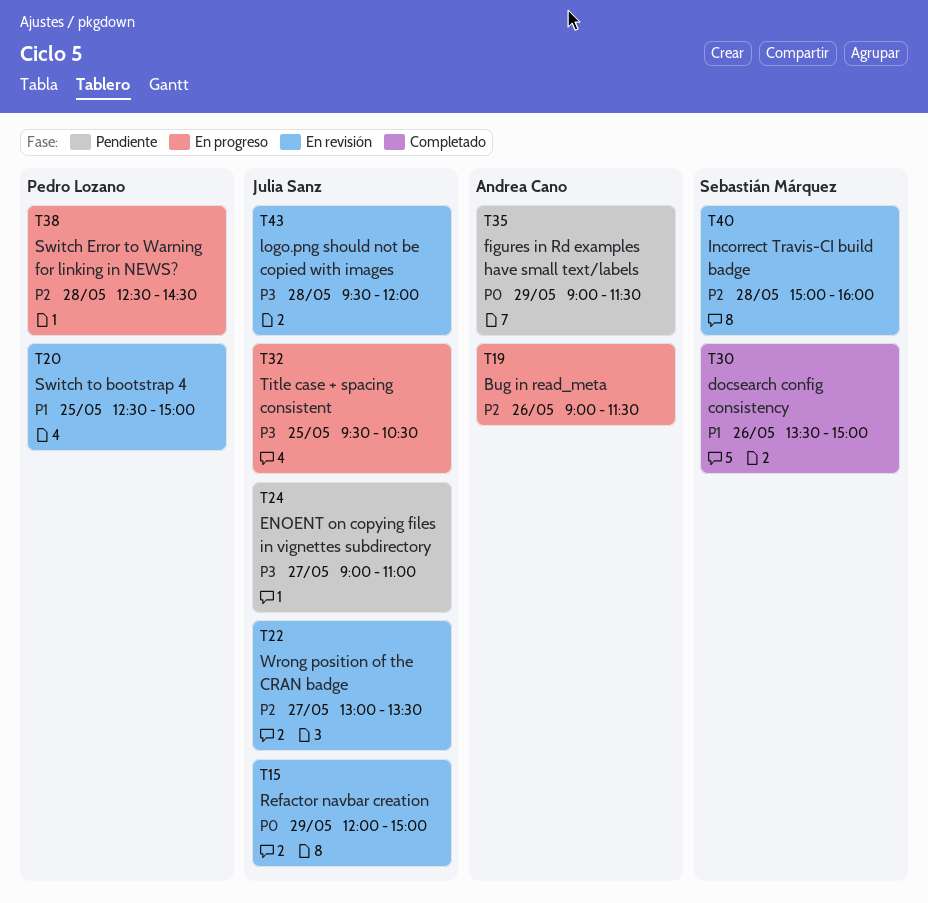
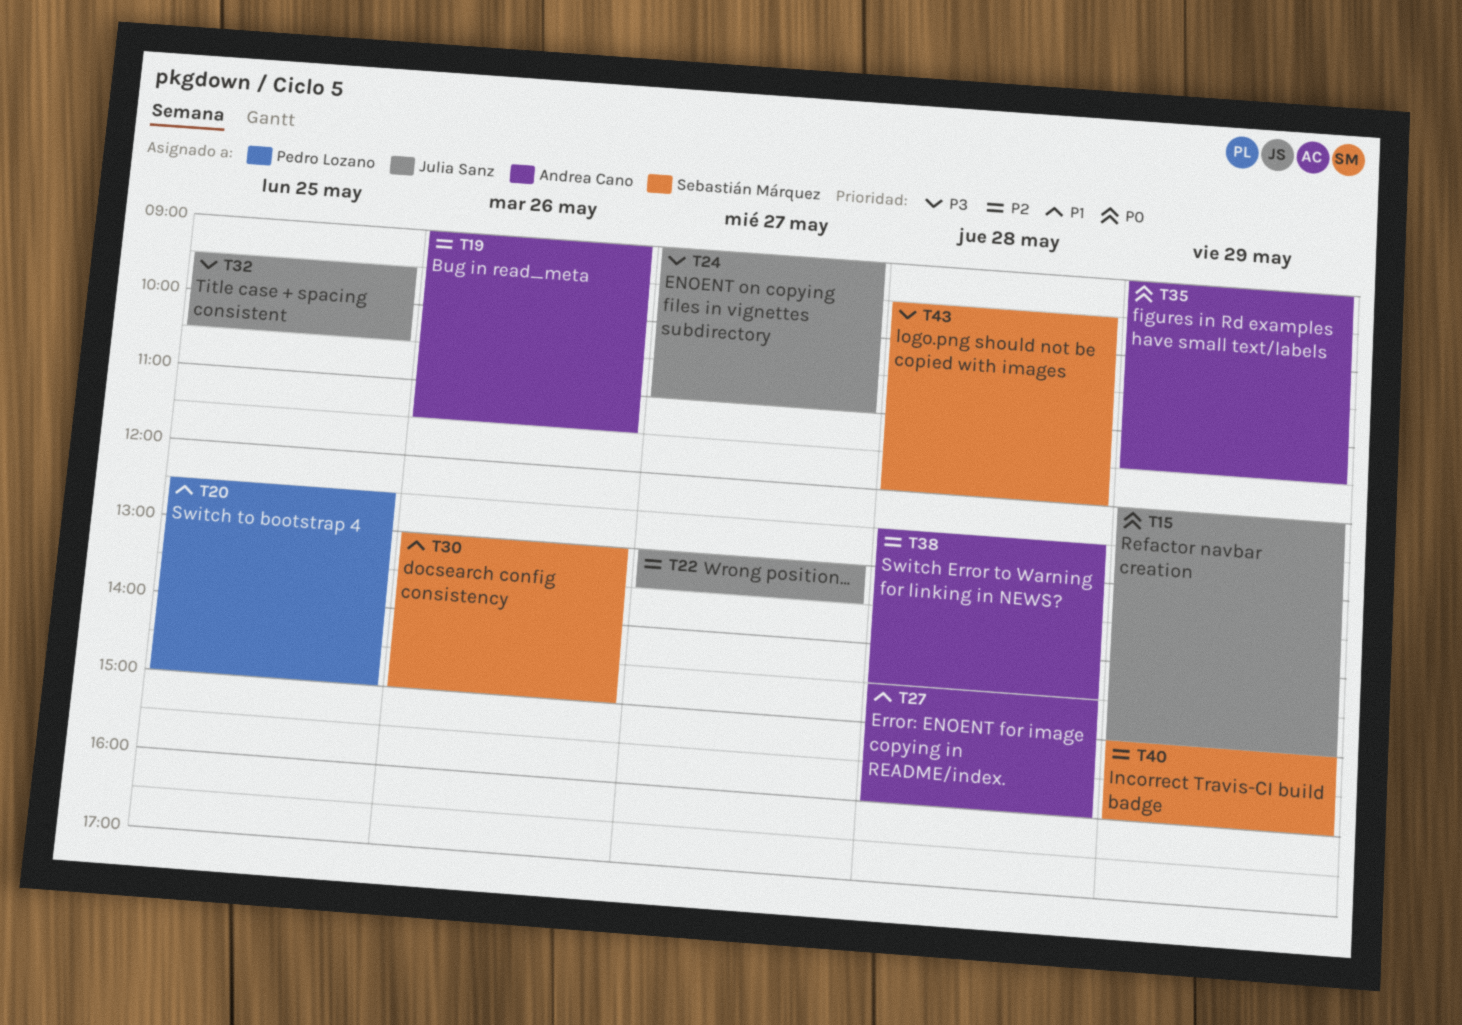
T27: none -> present
T30, begins: 13:30 -> 13:00
T38, owner: Pedro Lozano -> Andrea Cano
T40, day: May 28 -> May 29
T43, owner: Julia Sanz -> Sebastián Márquez

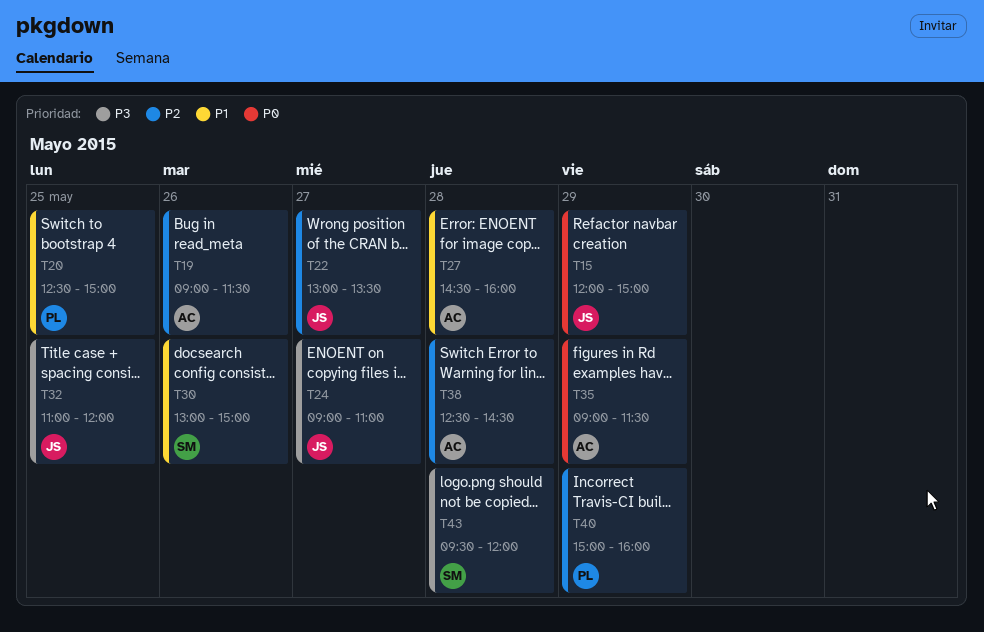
T32, begins: 09:30 -> 11:00
T32, ends: 10:30 -> 12:00
T40, owner: Sebastián Márquez -> Pedro Lozano

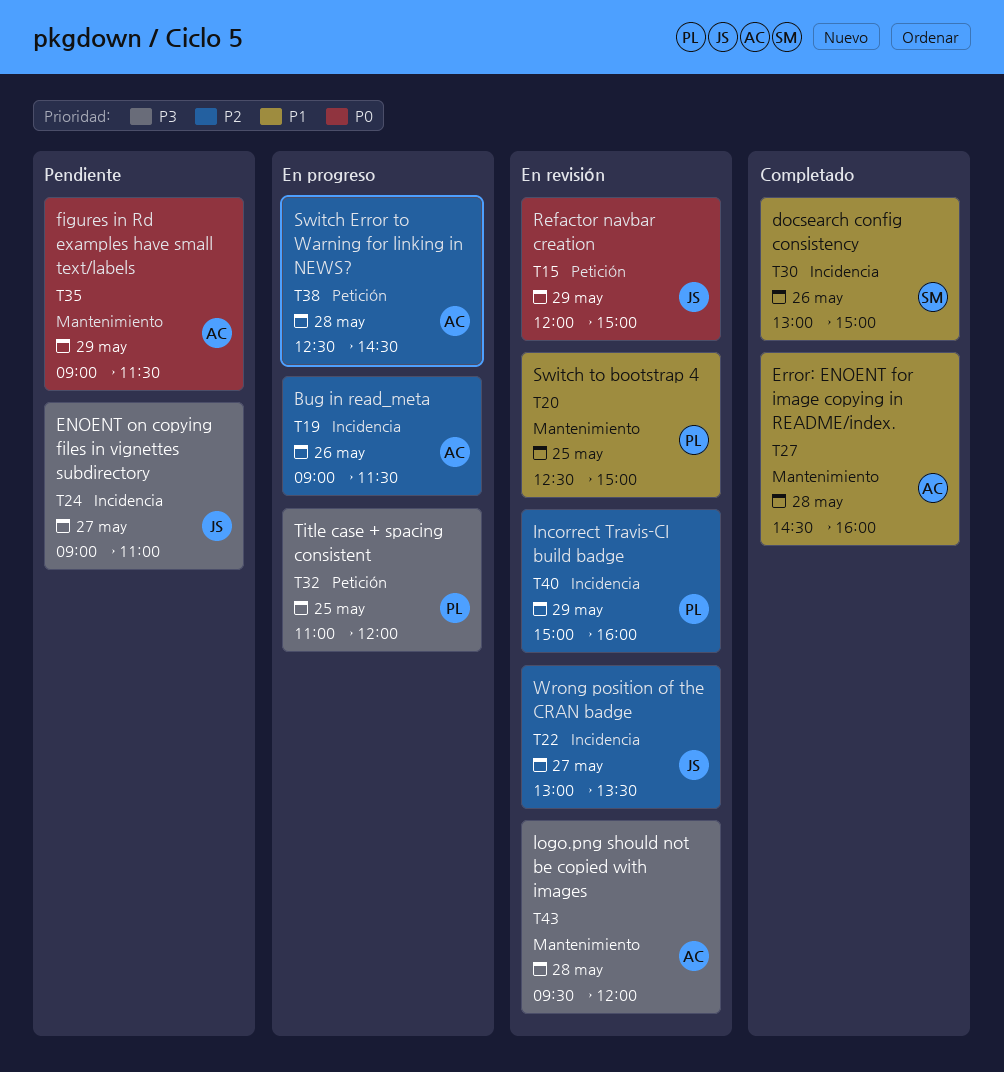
T32, owner: JS -> PL
T43, owner: SM -> AC

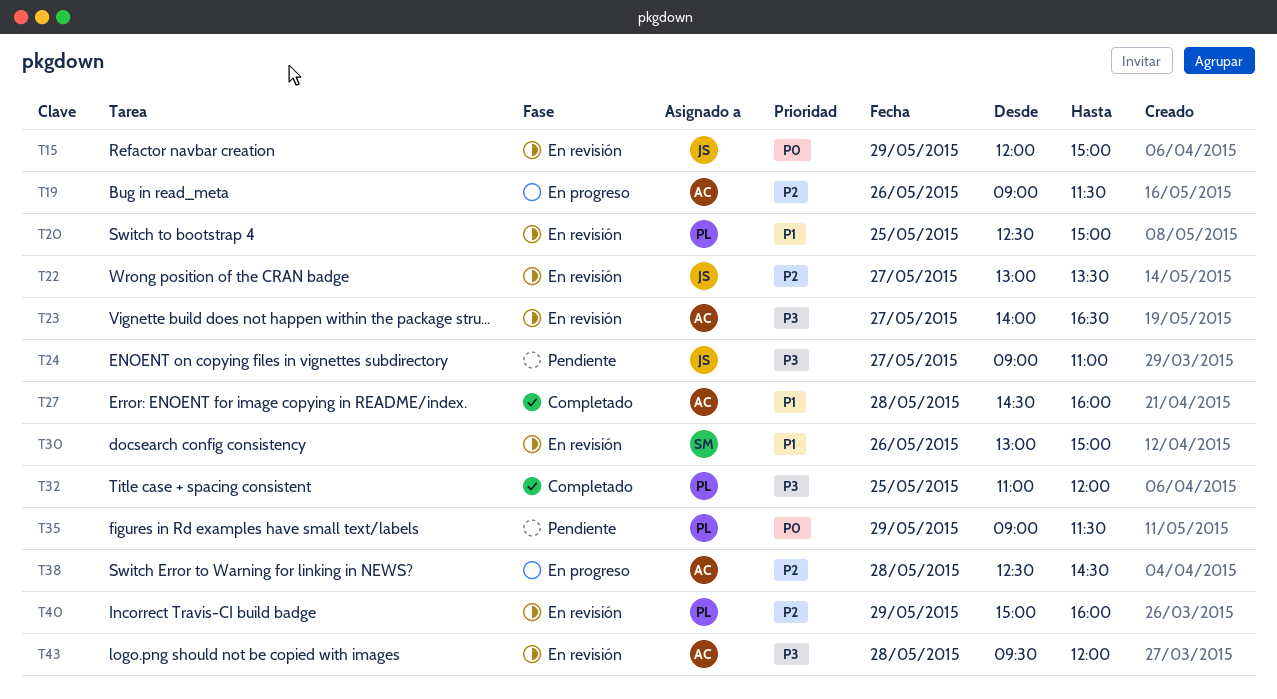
T23: none -> present
T30, status: Completado -> En revisión
T32, status: En progreso -> Completado
T35, owner: AC -> PL

